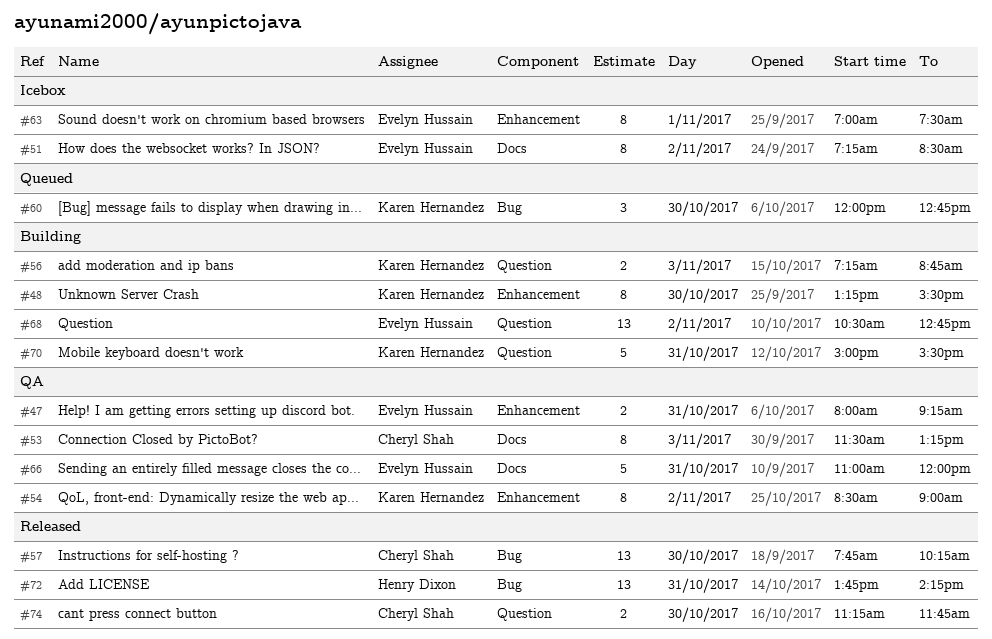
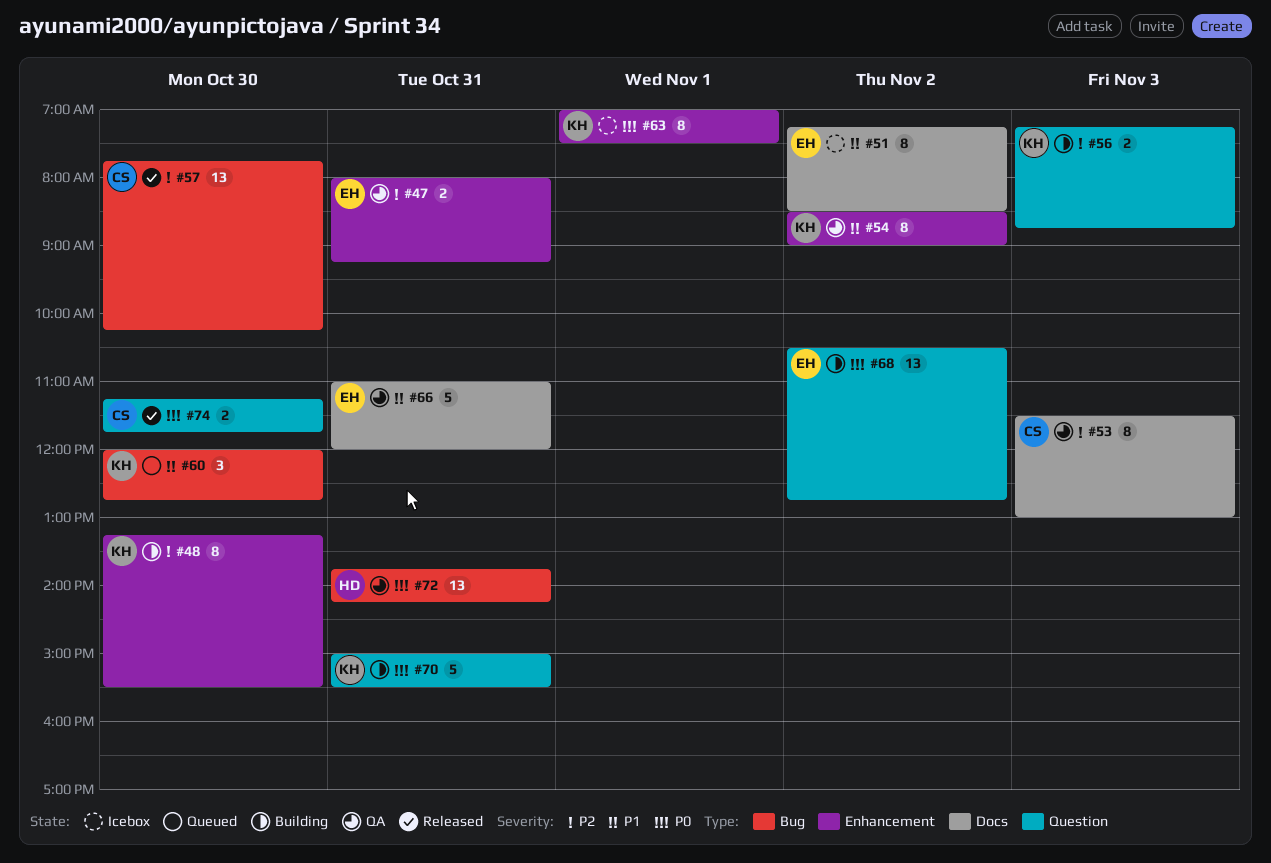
#53, ends: 13:15 -> 13:00
#63, owner: Evelyn Hussain -> Karen Hernandez
#72, status: Released -> QA

